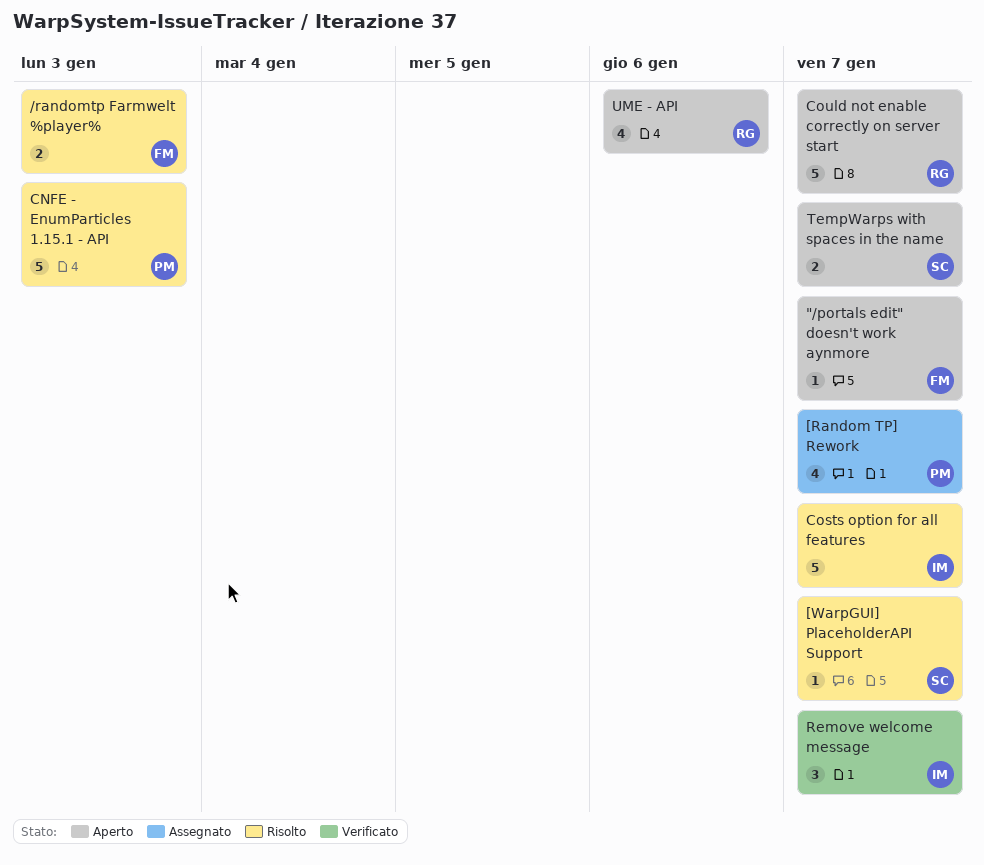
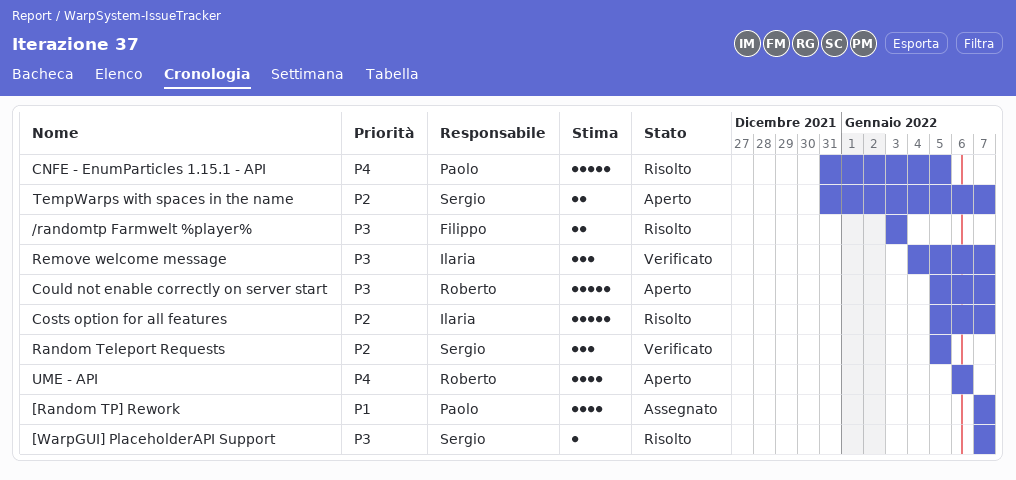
"/portals edit" doesn't work aynmore: present -> none
CNFE - EnumParticles 1.15.1 - API, due: Jan 3 -> Jan 5
Random Teleport Requests: none -> present

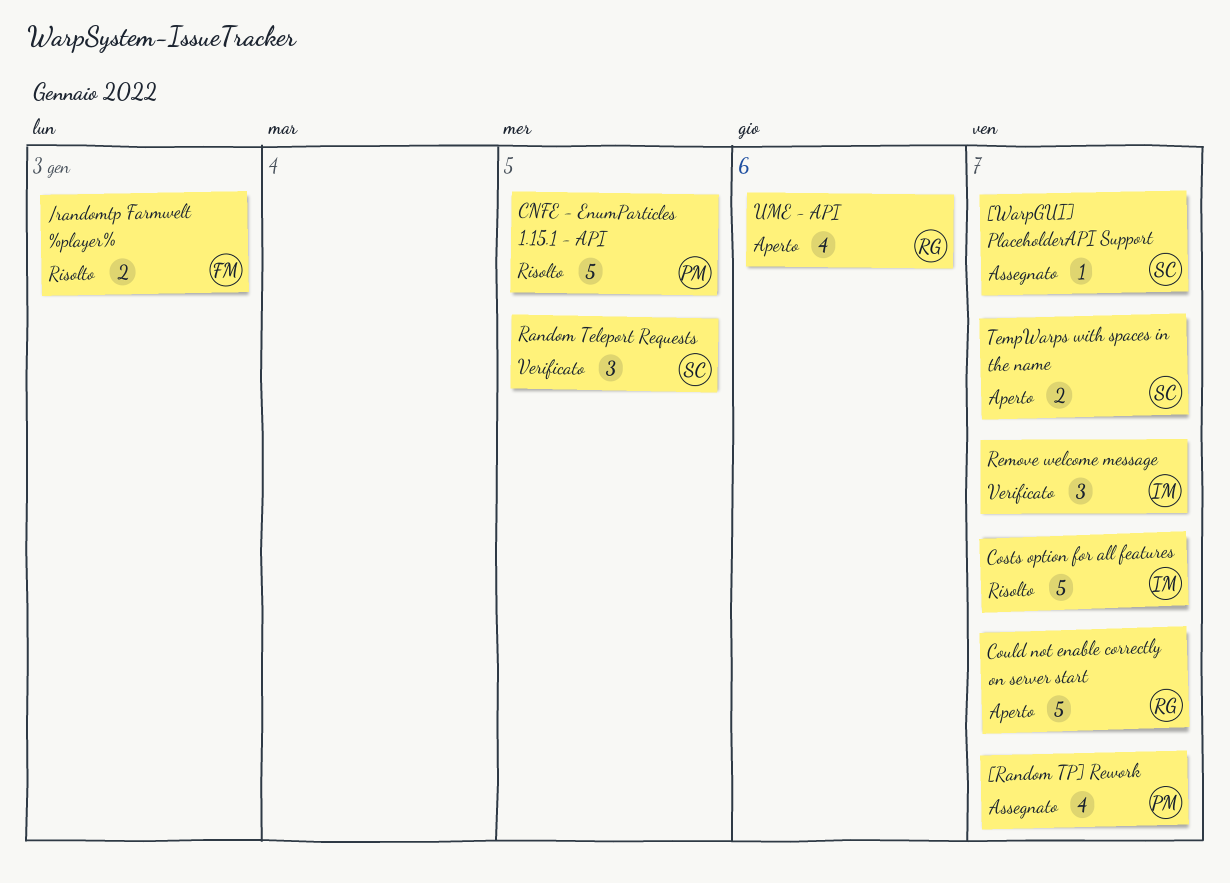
[WarpGUI] PlaceholderAPI Support, status: Risolto -> Assegnato

